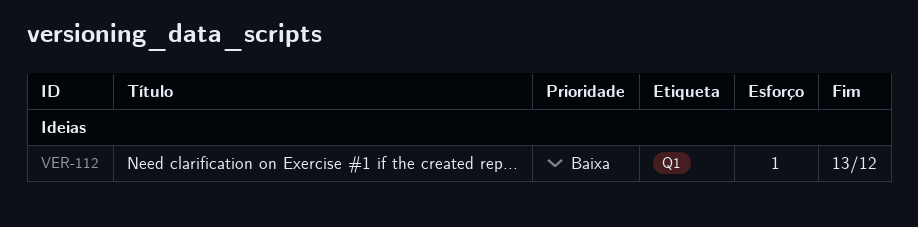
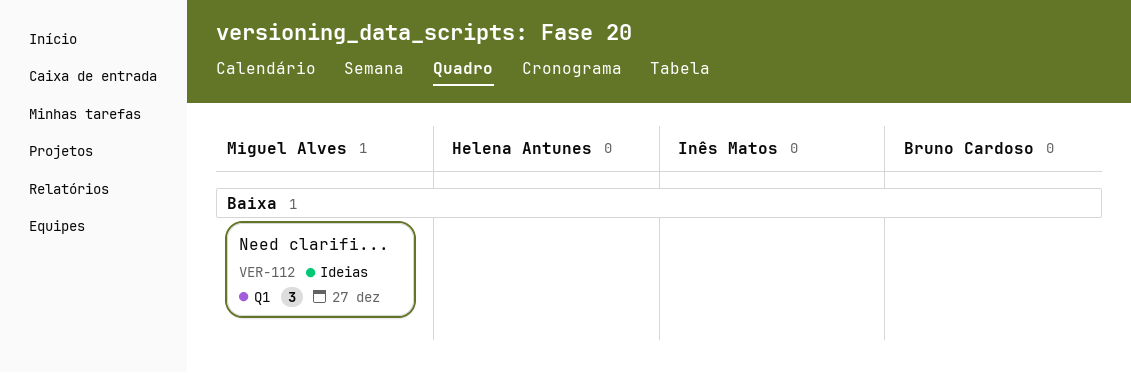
VER-112, estimate: 1 -> 3
VER-112, due: Dec 13 -> Dec 27

